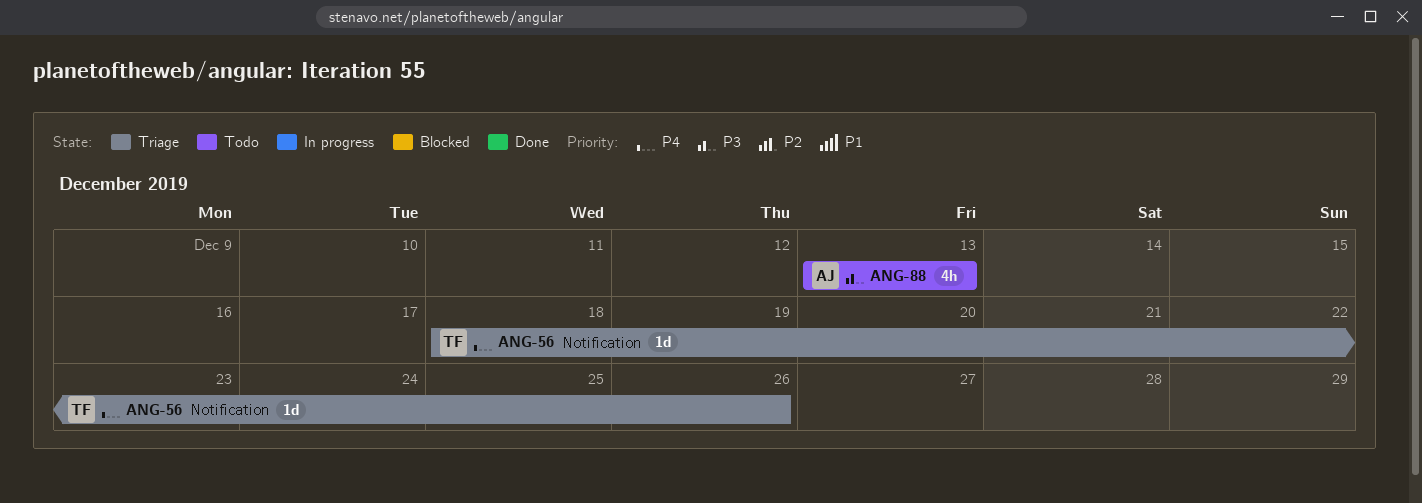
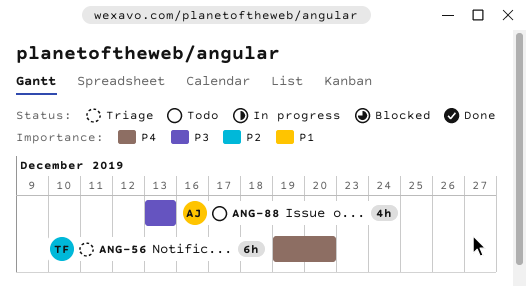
ANG-56, estimate: 1d -> 6h
ANG-56, start: Dec 18 -> Dec 19
ANG-56, due: Dec 26 -> Dec 20

